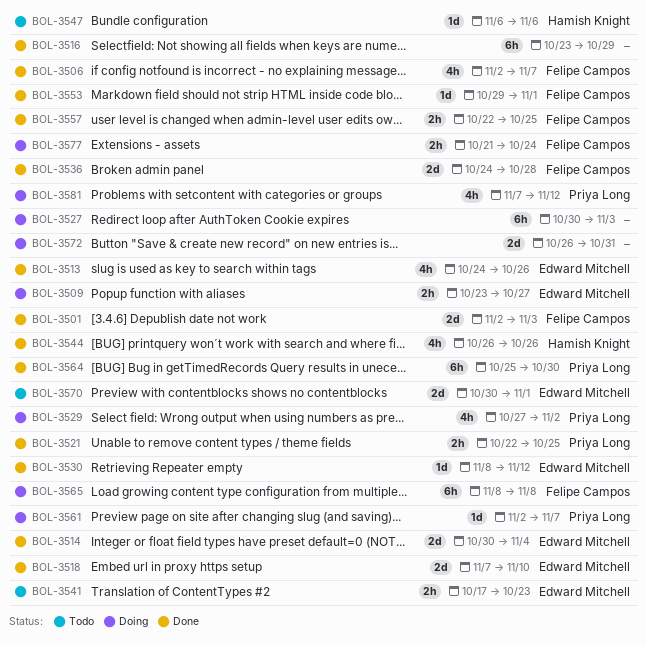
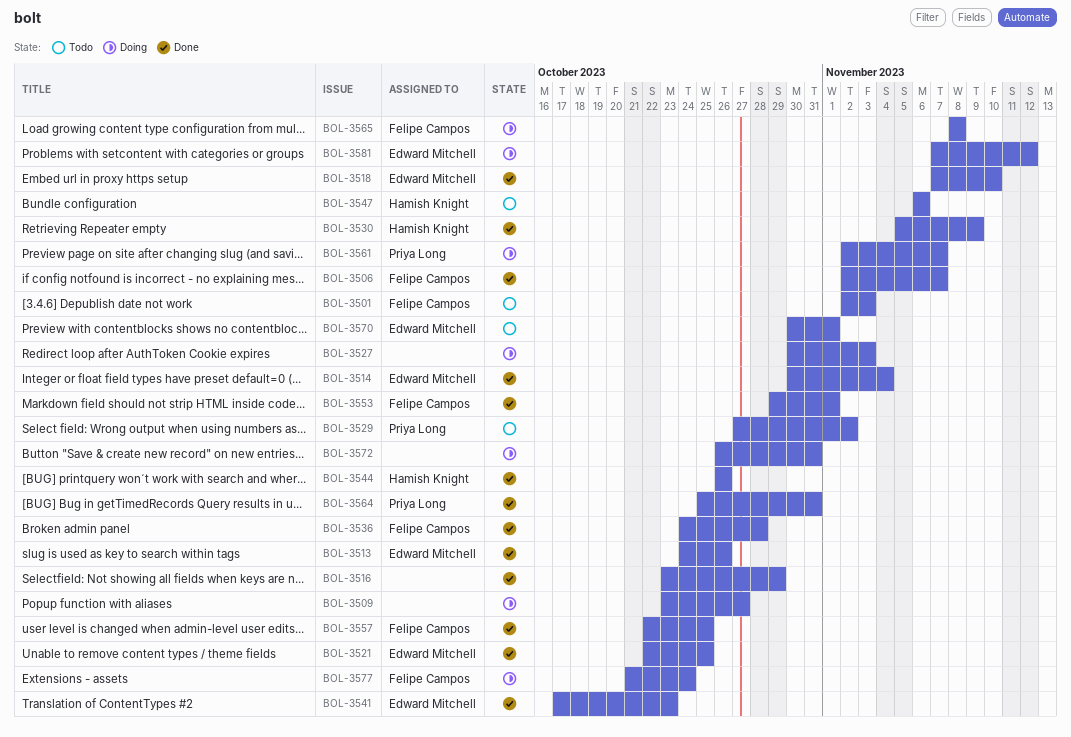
BOL-3501, status: Done -> Todo
BOL-3509, owner: Edward Mitchell -> none
BOL-3521, owner: Priya Long -> Edward Mitchell
BOL-3529, status: Doing -> Todo
BOL-3530, owner: Edward Mitchell -> Hamish Knight
BOL-3530, start: Nov 8 -> Nov 5
BOL-3530, due: Nov 12 -> Nov 9
BOL-3541, status: Todo -> Done
BOL-3564, due: Oct 30 -> Oct 31
BOL-3581, owner: Priya Long -> Edward Mitchell

